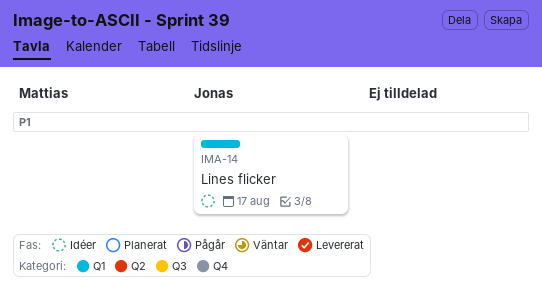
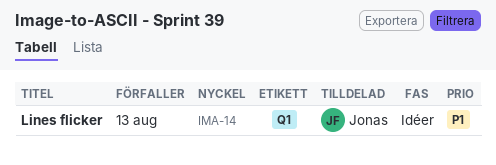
IMA-14, due: Aug 17 -> Aug 13

